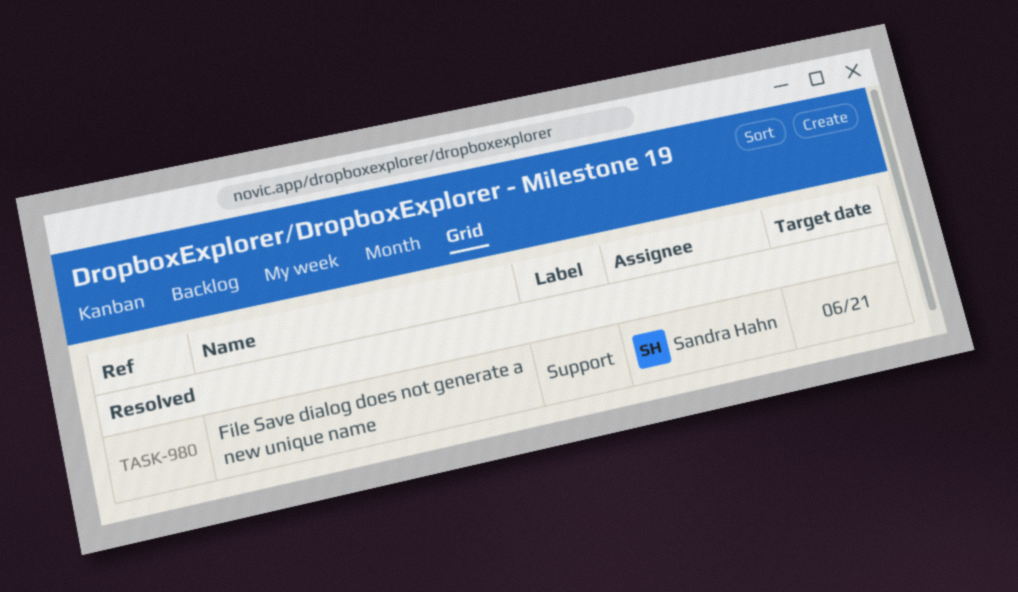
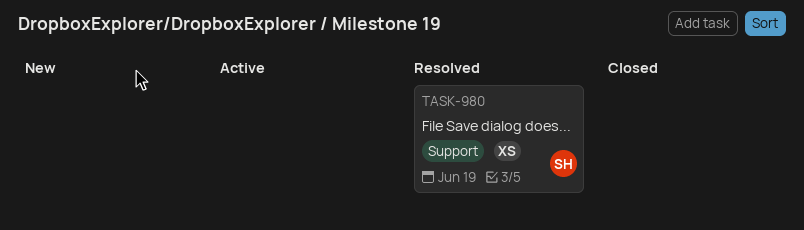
TASK-980, due: Jun 21 -> Jun 19

